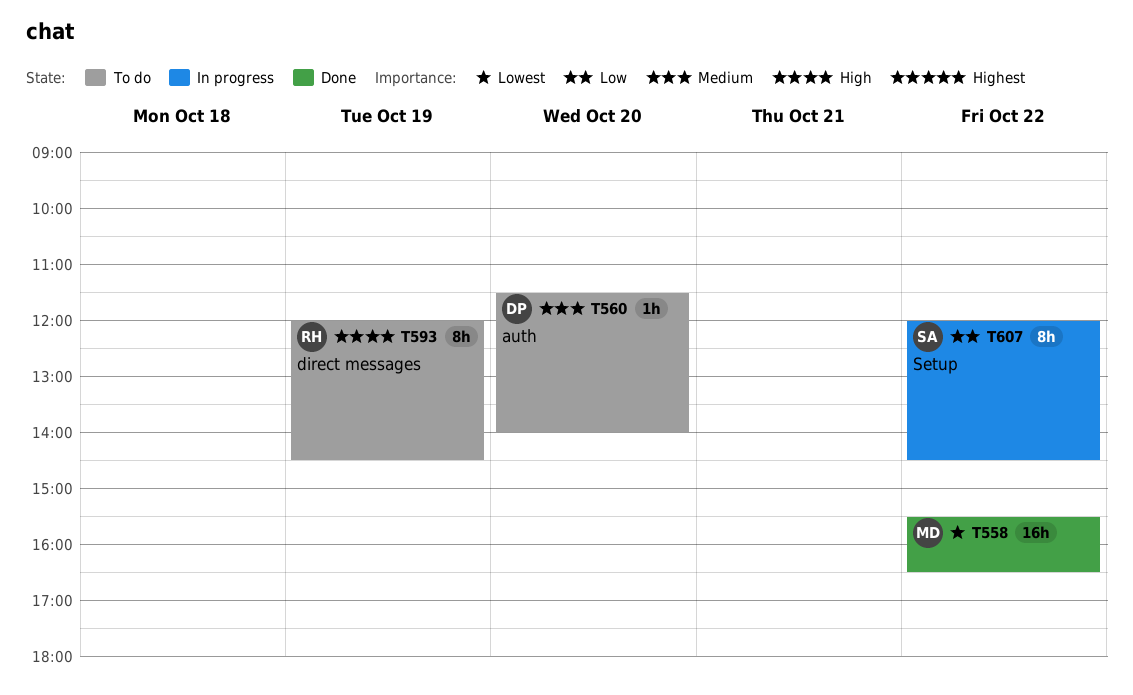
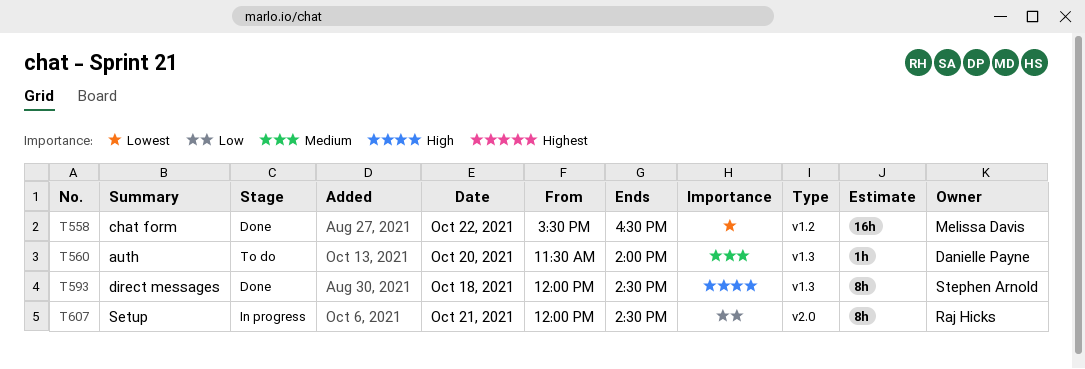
T593, status: To do -> Done
T593, owner: Raj Hicks -> Stephen Arnold
T593, day: Oct 19 -> Oct 18
T607, owner: Stephen Arnold -> Raj Hicks
T607, day: Oct 22 -> Oct 21

